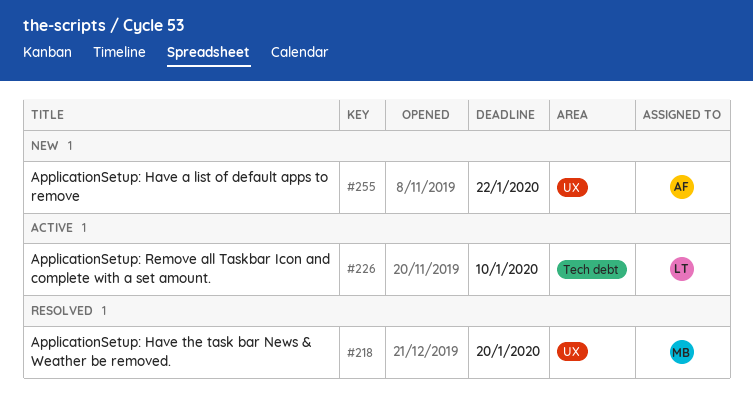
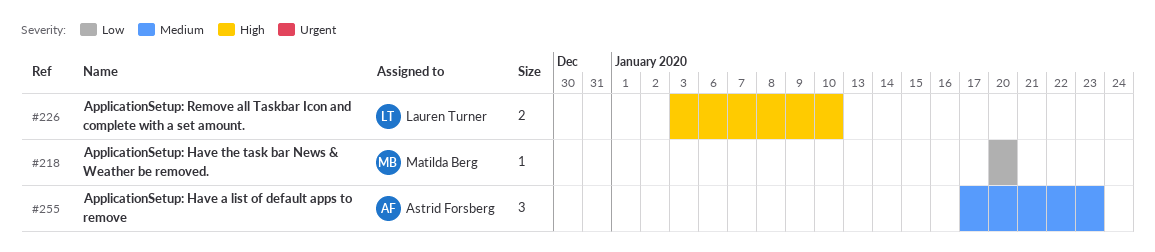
#255, due: Jan 22 -> Jan 23

